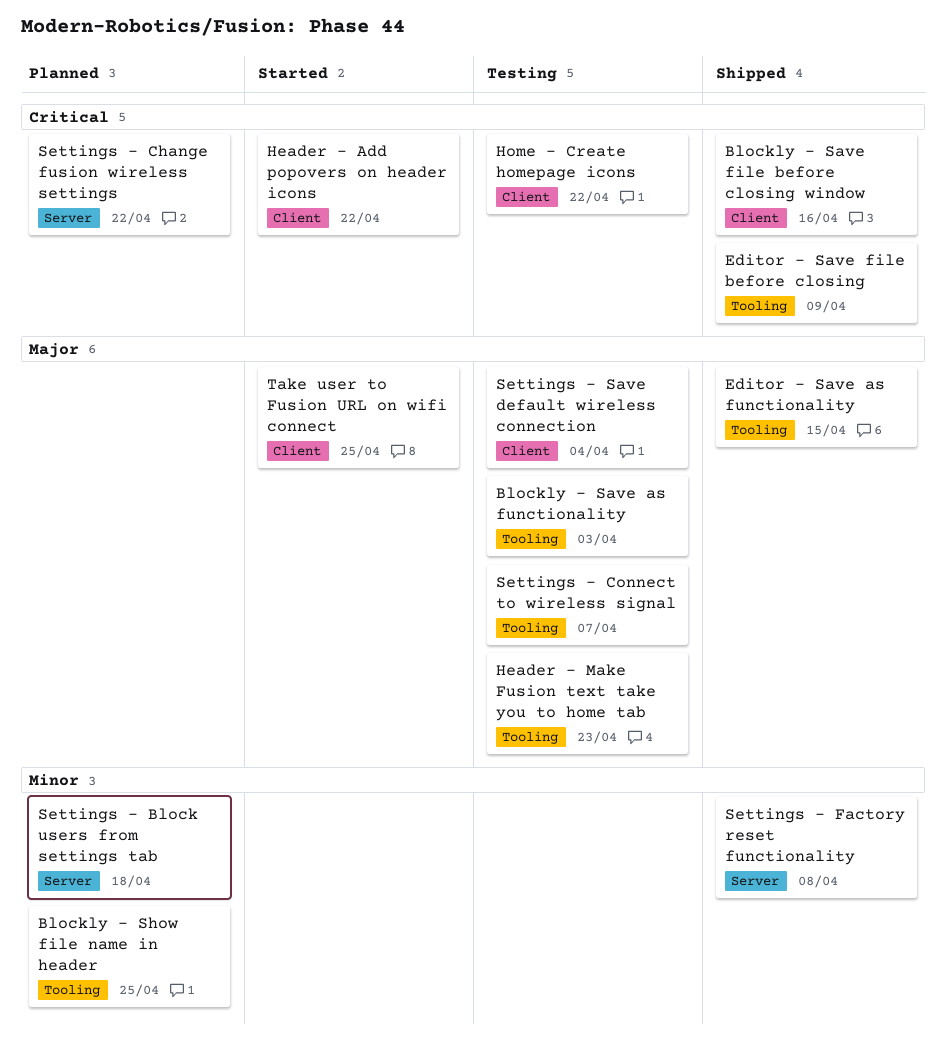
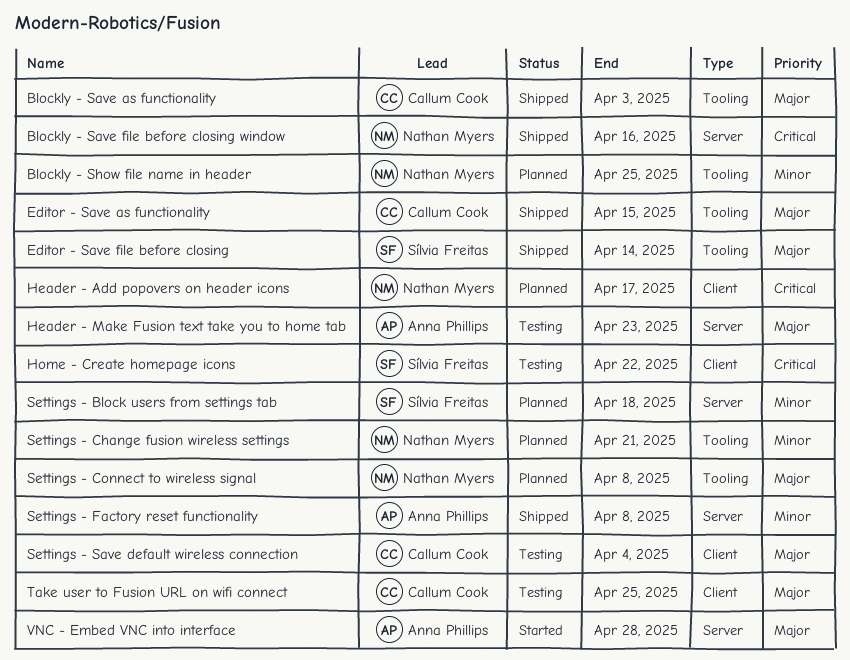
Blockly - Save as functionality, status: Testing -> Shipped
Blockly - Save file before closing window, label: Client -> Server
Editor - Save file before closing, priority: Critical -> Major
Editor - Save file before closing, due: Apr 9 -> Apr 14
Header - Add popovers on header icons, status: Started -> Planned
Header - Add popovers on header icons, due: Apr 22 -> Apr 17
Header - Make Fusion text take you to home tab, label: Tooling -> Server
Settings - Change fusion wireless settings, priority: Critical -> Minor
Settings - Change fusion wireless settings, label: Server -> Tooling
Settings - Change fusion wireless settings, due: Apr 22 -> Apr 21
Settings - Connect to wireless signal, status: Testing -> Planned
Settings - Connect to wireless signal, due: Apr 7 -> Apr 8
Take user to Fusion URL on wifi connect, status: Started -> Testing
VNC - Embed VNC into interface: none -> present

